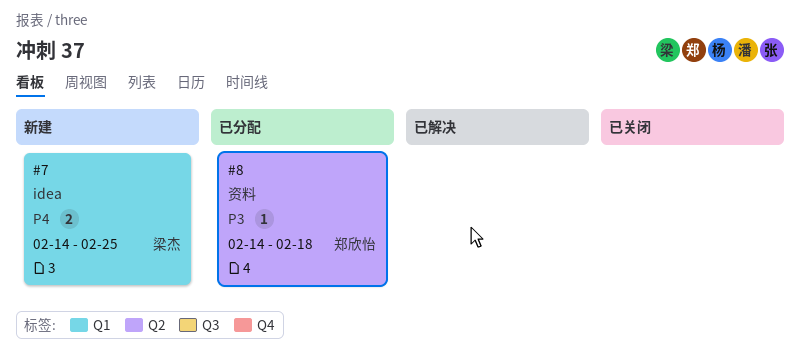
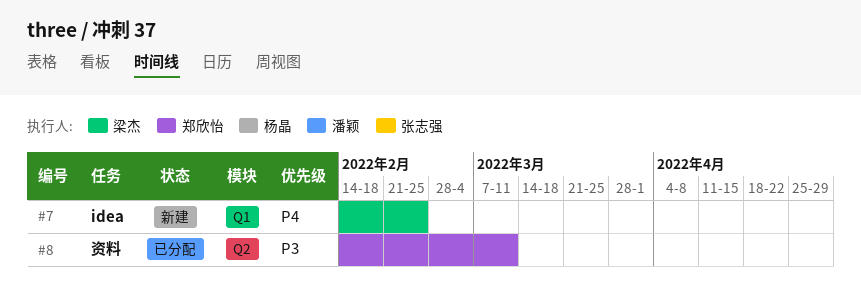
#8, due: Feb 18 -> Mar 11

